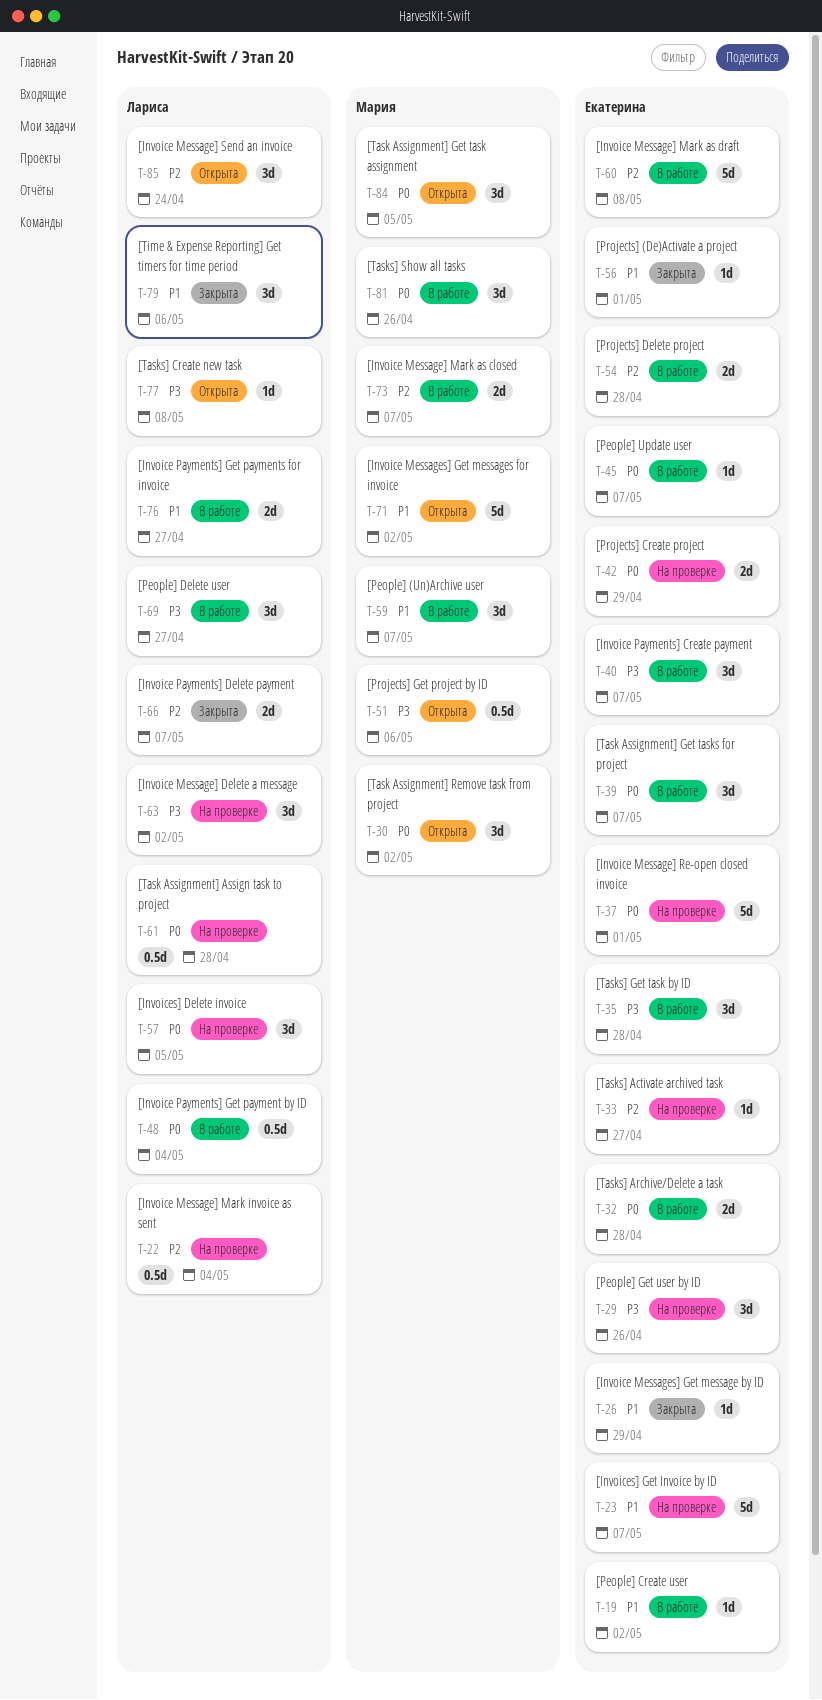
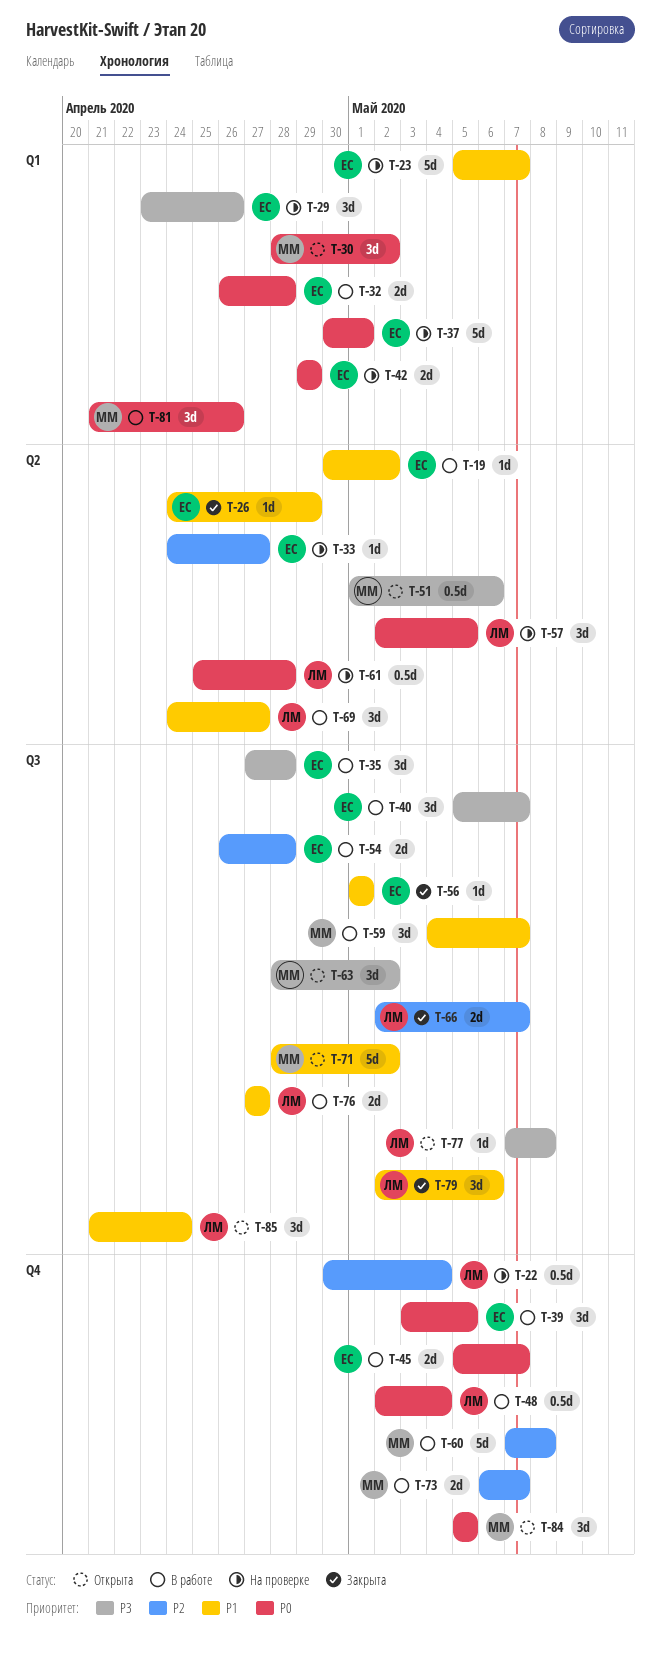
T-39, due: May 7 -> May 5
T-45, estimate: 1d -> 2d
T-60, owner: Екатерина -> Мария
T-63, status: На проверке -> Открыта
T-63, owner: Лариса -> Мария
T-69, priority: P3 -> P1
T-85, priority: P2 -> P1

